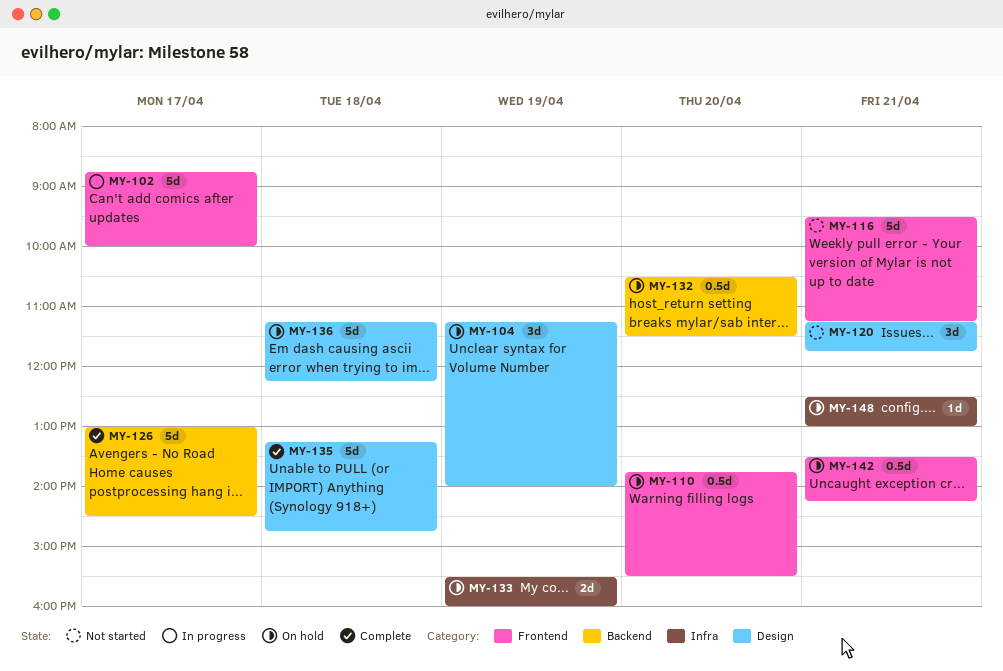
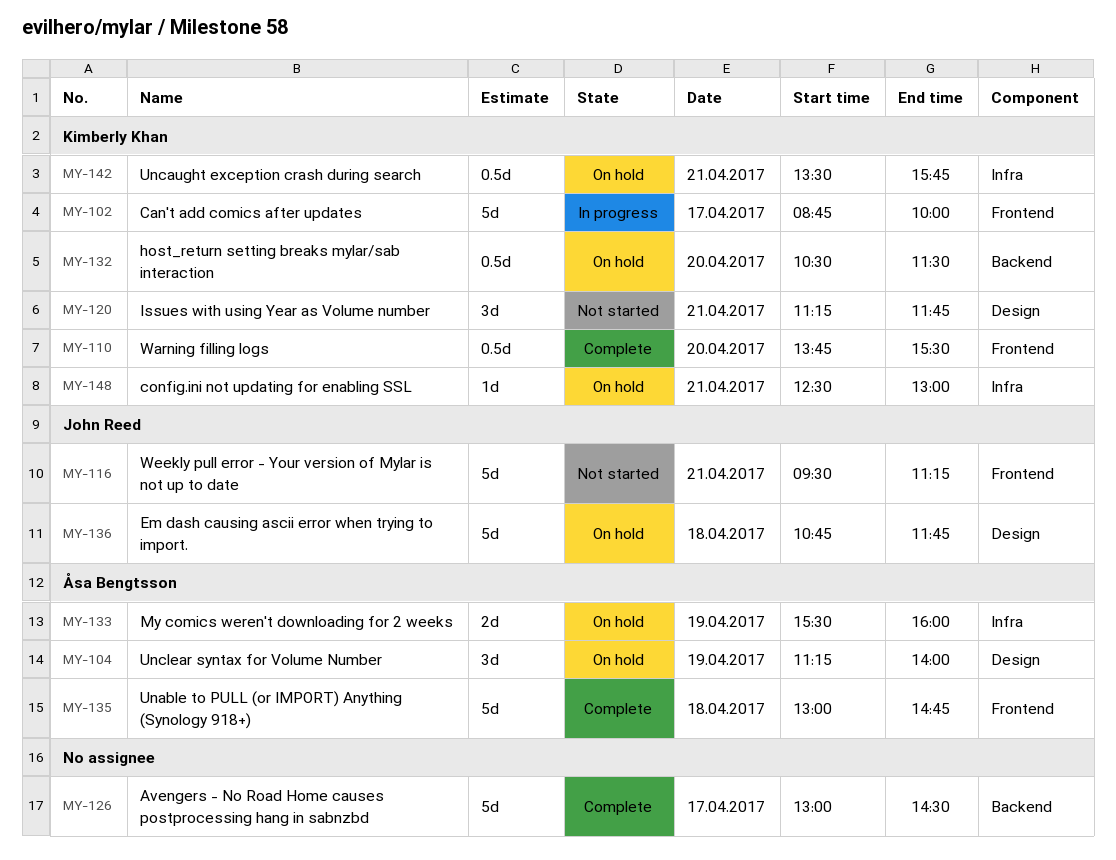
MY-110, status: On hold -> Complete
MY-135, label: Design -> Frontend
MY-135, begins: 13:15 -> 13:00
MY-136, begins: 11:15 -> 10:45
MY-136, ends: 12:15 -> 11:45
MY-142, label: Frontend -> Infra
MY-142, ends: 14:15 -> 15:45

